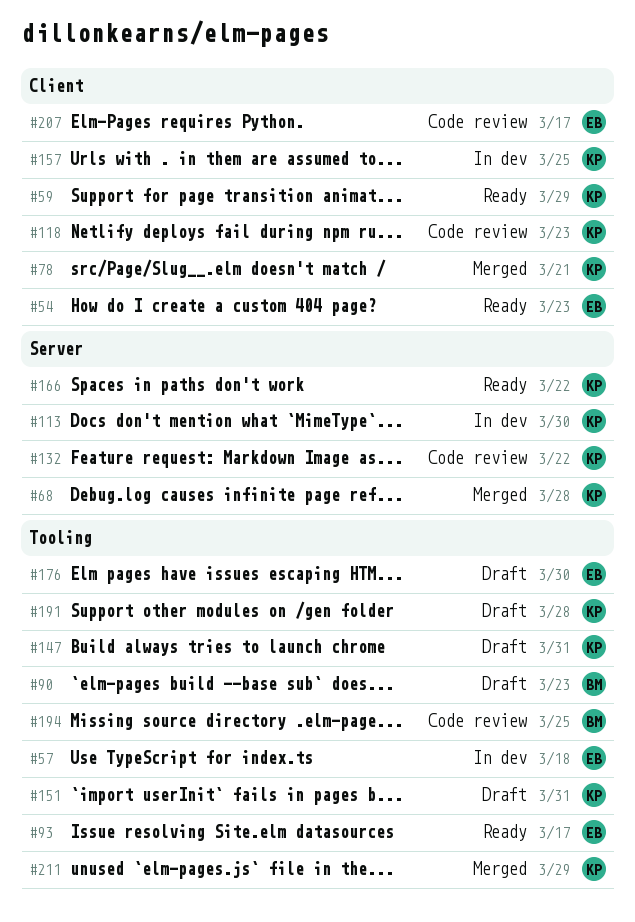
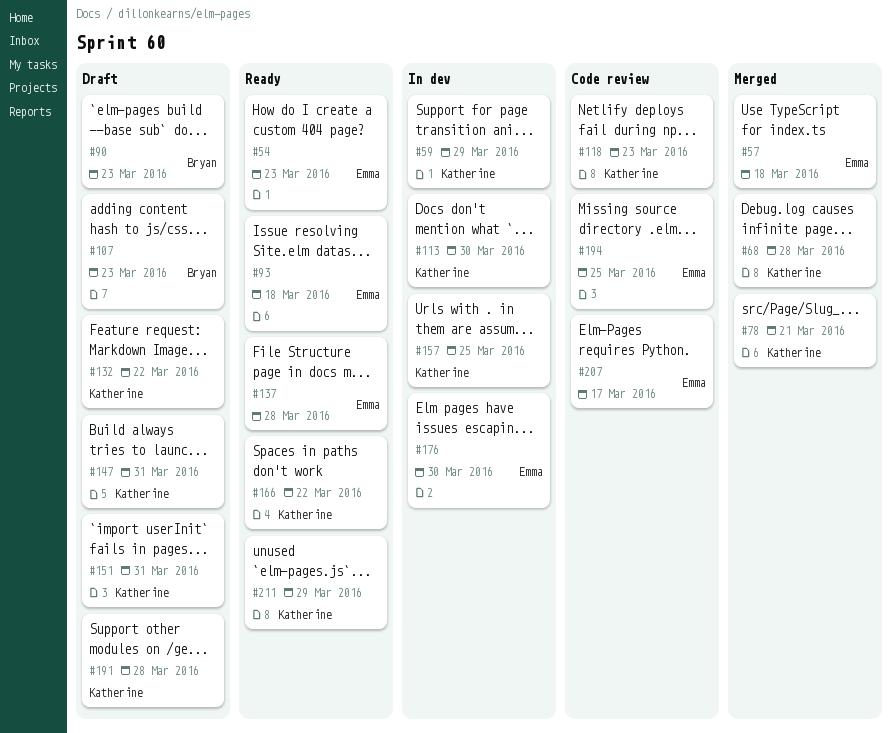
#57, status: In dev -> Merged
#59, status: Ready -> In dev
#93, due: Mar 17 -> Mar 18
#107: none -> present
#132, status: Code review -> Draft
#137: none -> present
#176, status: Draft -> In dev
#194, owner: Bryan -> Emma
#211, status: Merged -> Ready

